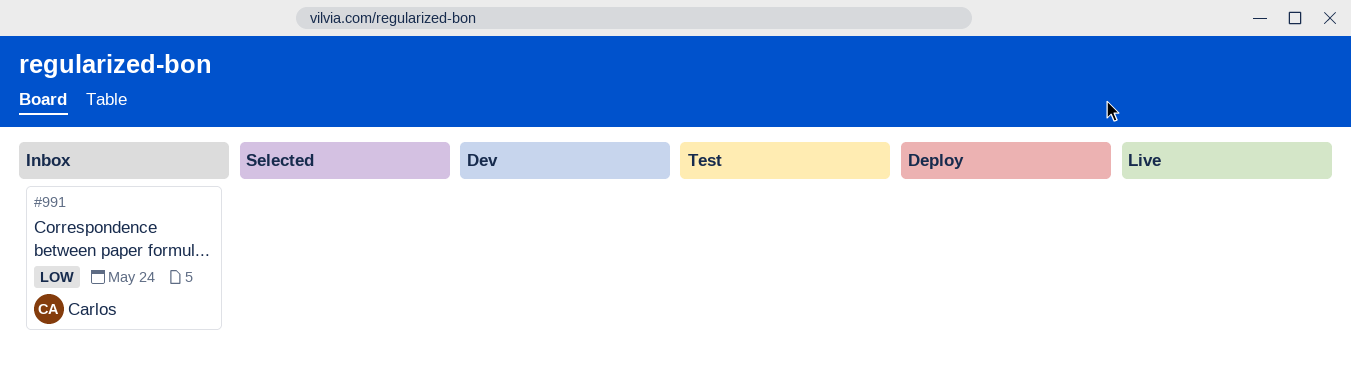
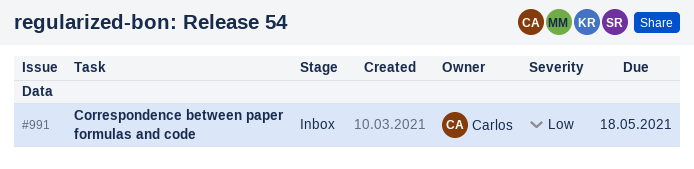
#991, due: May 24 -> May 18

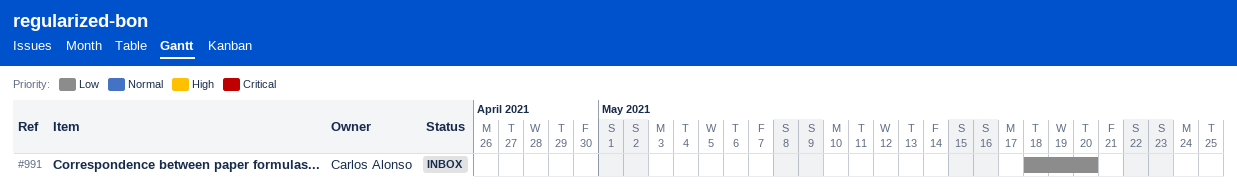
#991, due: May 18 -> May 20

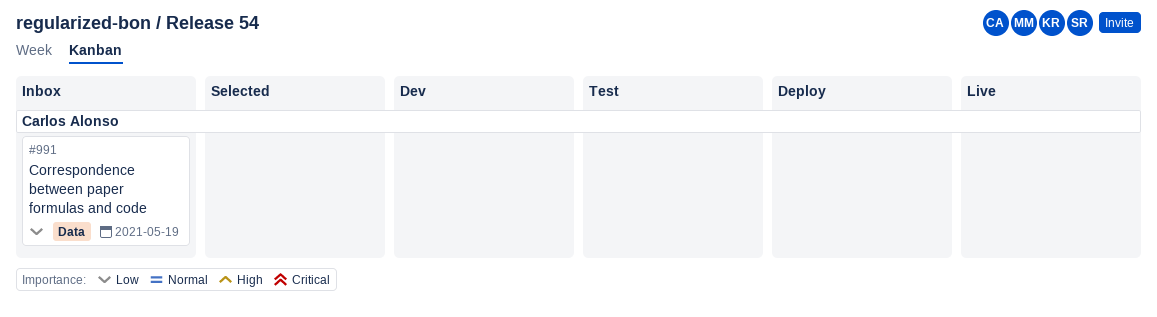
#991, due: May 20 -> May 19

